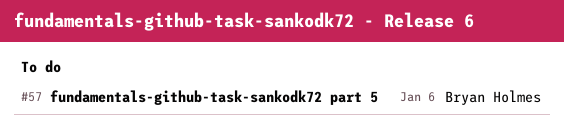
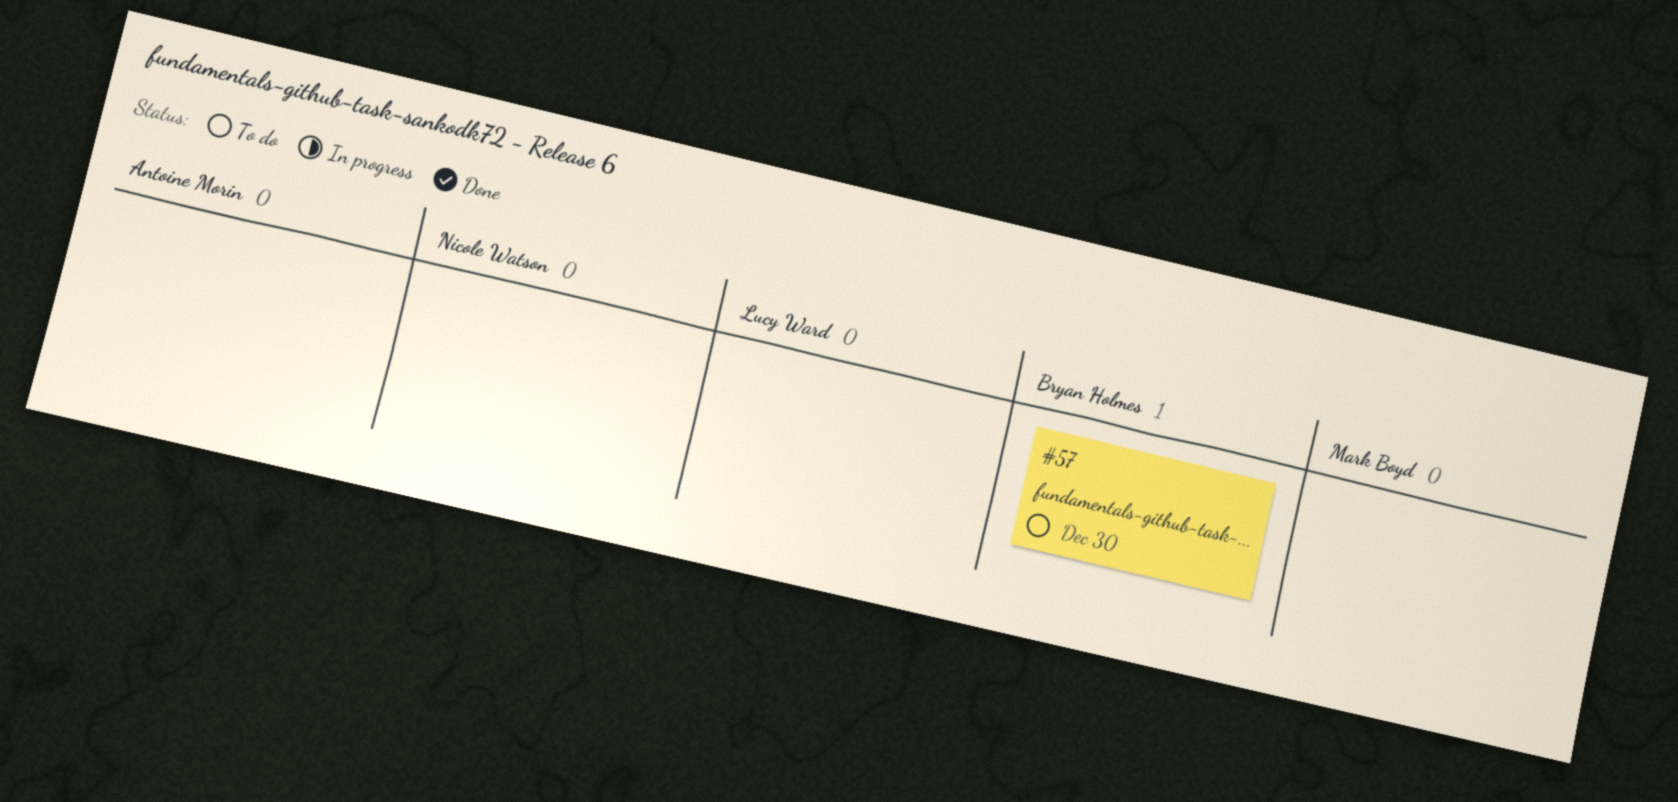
#57, due: Jan 6 -> Dec 30

